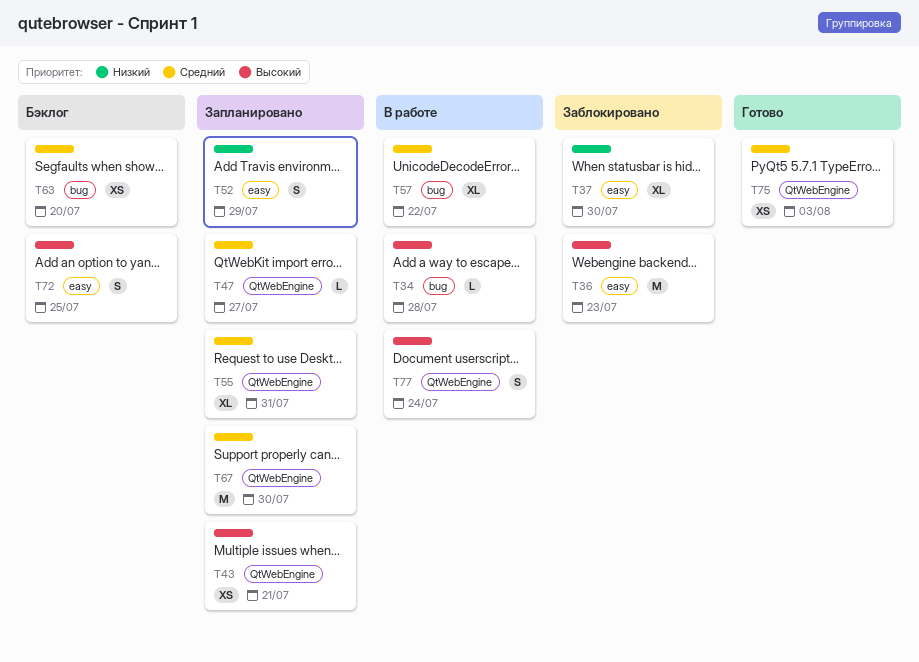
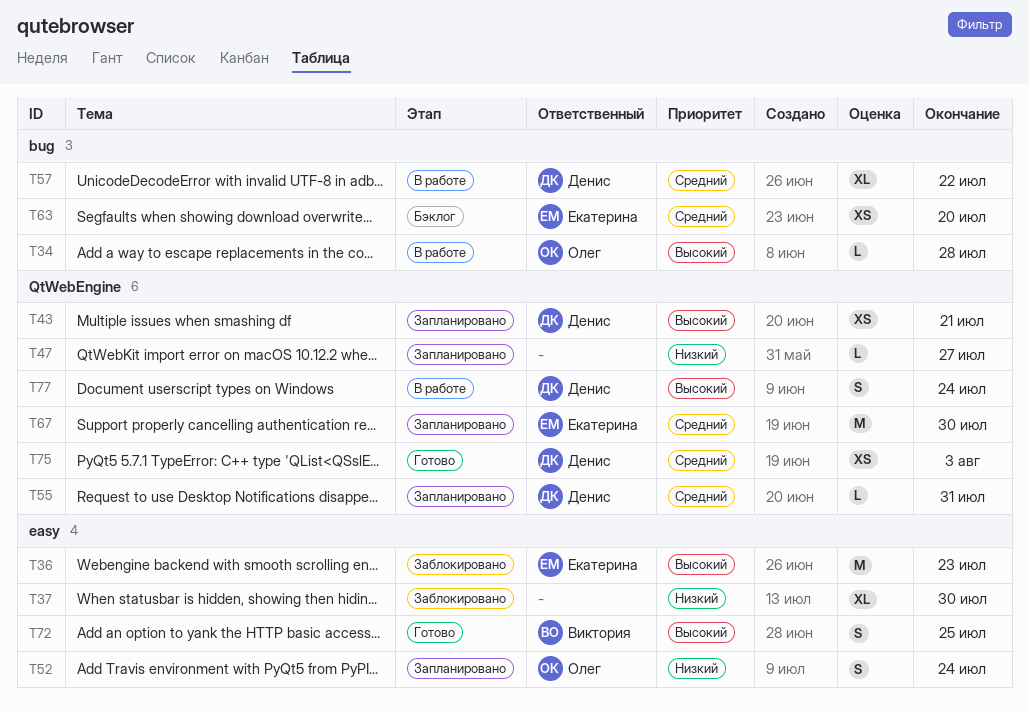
T47, priority: Средний -> Низкий
T52, due: Jul 29 -> Jul 24
T55, estimate: XL -> L
T72, status: Бэклог -> Готово

